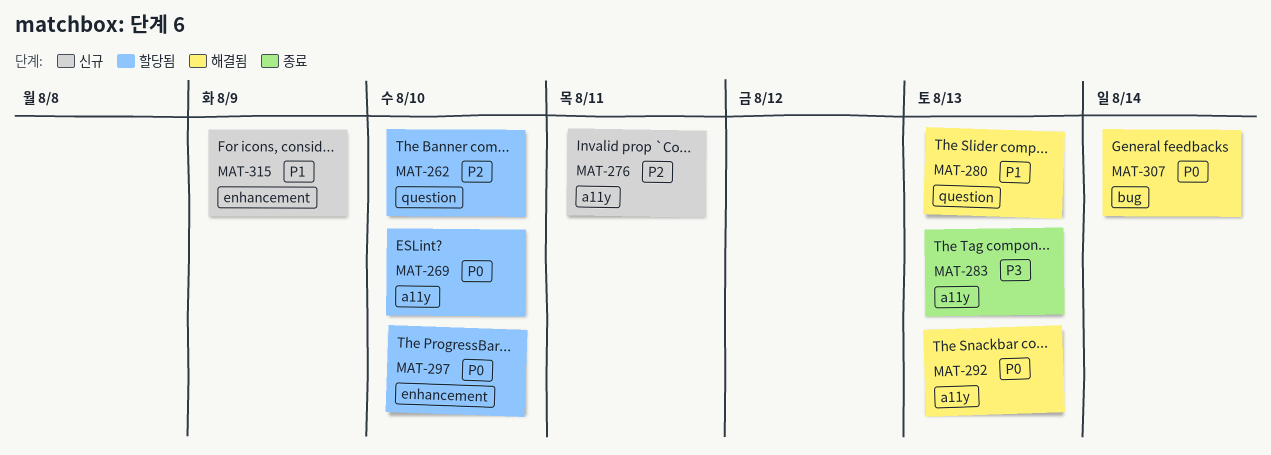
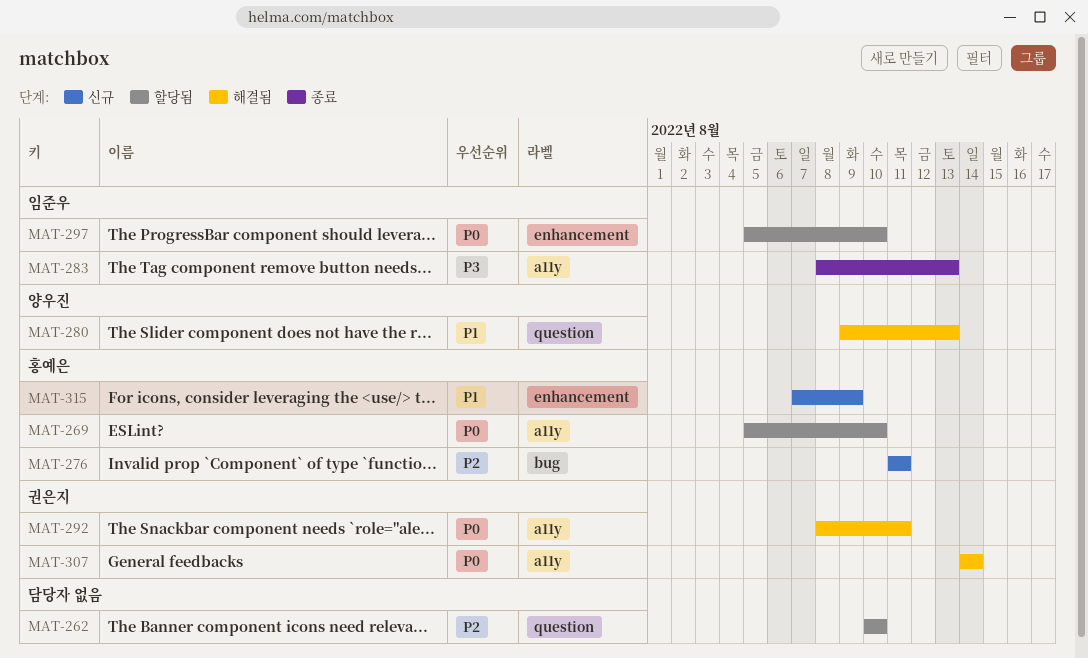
MAT-276, label: a11y -> bug
MAT-292, due: Aug 13 -> Aug 11
MAT-307, label: bug -> a11y

